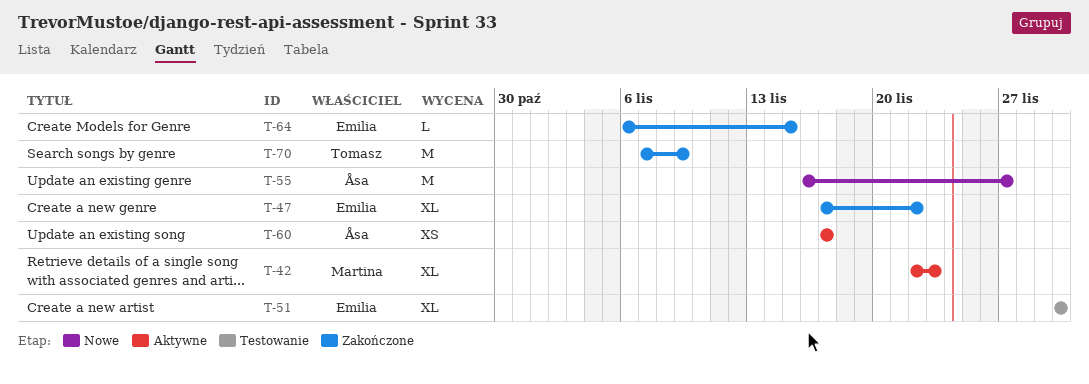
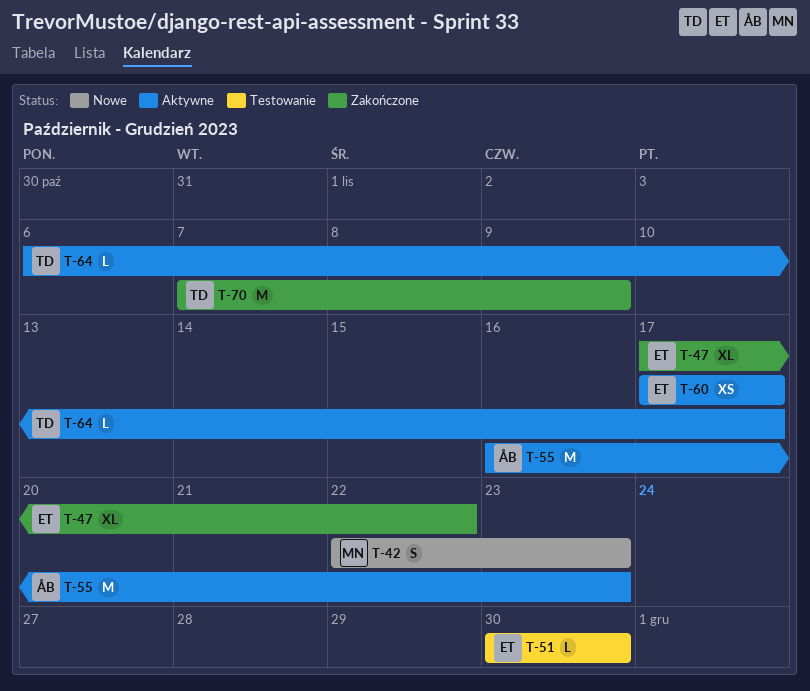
T-42, status: Aktywne -> Nowe
T-42, estimate: XL -> S
T-51, estimate: XL -> L
T-55, status: Nowe -> Aktywne
T-55, due: Nov 27 -> Nov 23
T-60, owner: Åsa -> Emilia
T-64, status: Zakończone -> Aktywne
T-64, owner: Emilia -> Tomasz
T-64, due: Nov 15 -> Nov 17

